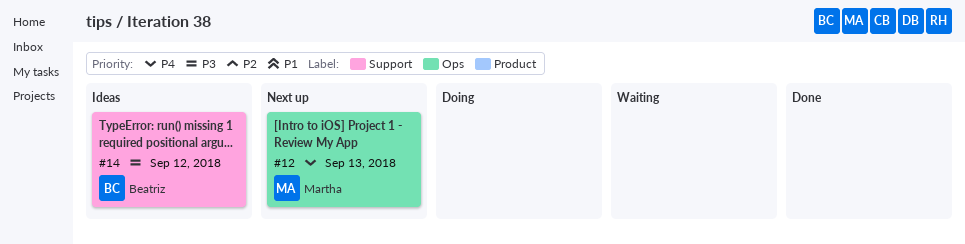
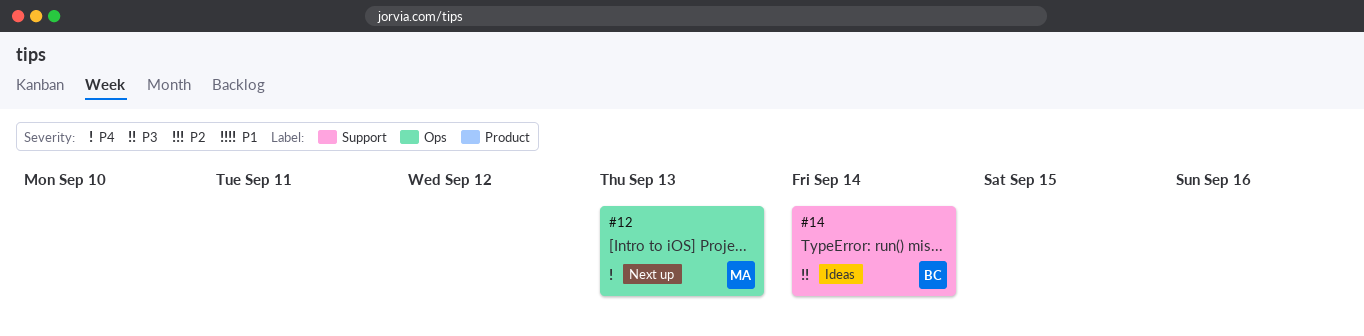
#14, due: Sep 12 -> Sep 14

